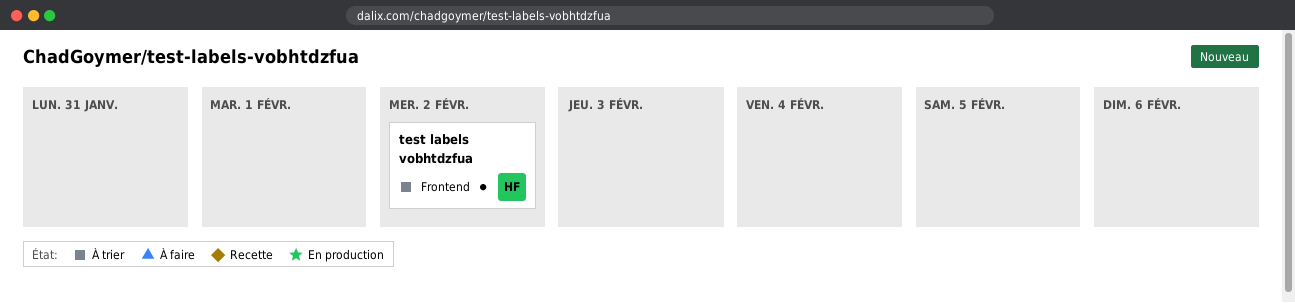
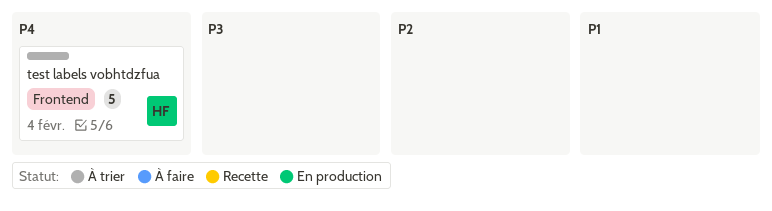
test labels vobhtdzfua, estimate: 1 -> 5
test labels vobhtdzfua, due: Feb 2 -> Feb 4

